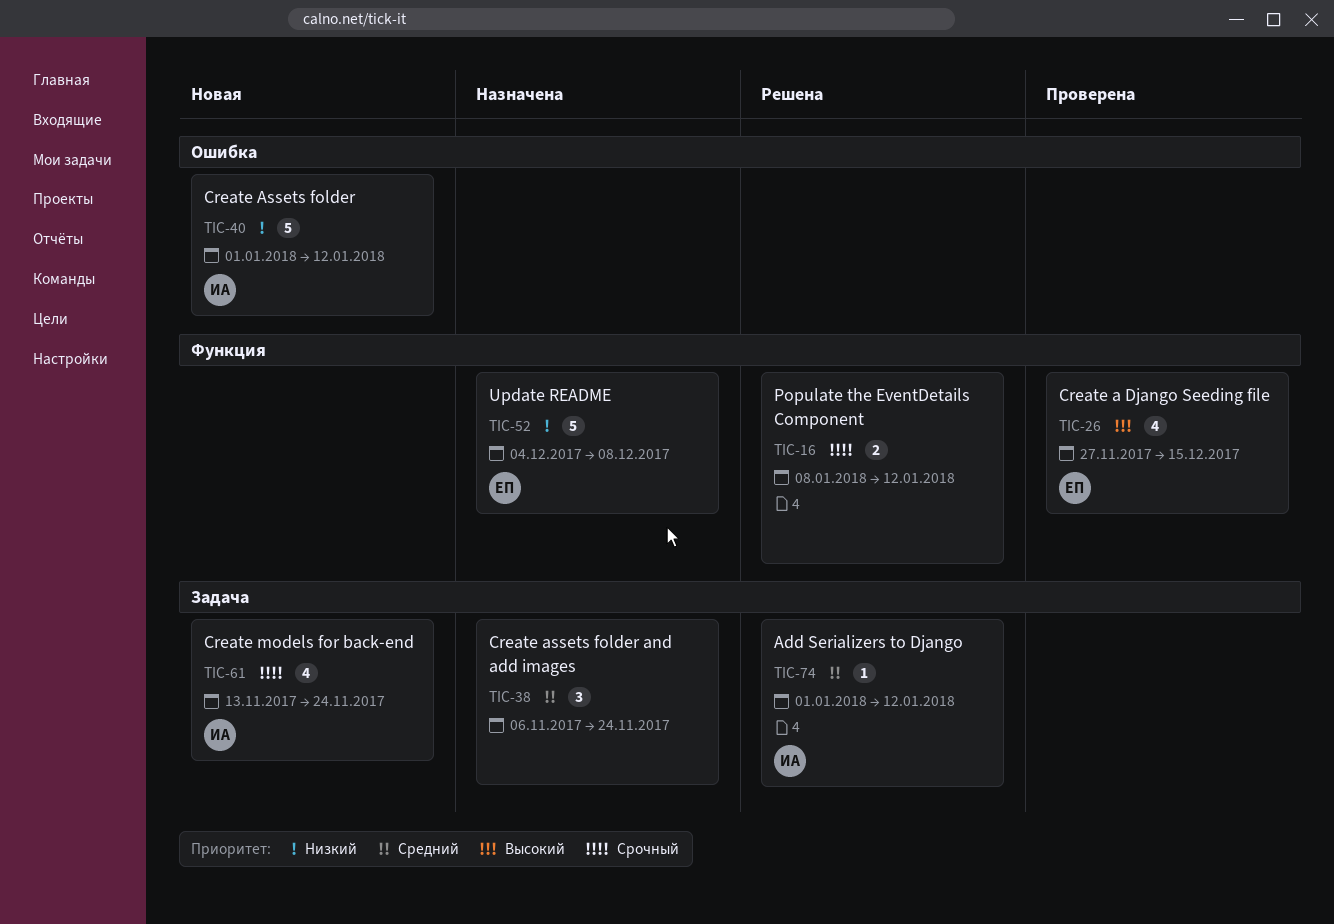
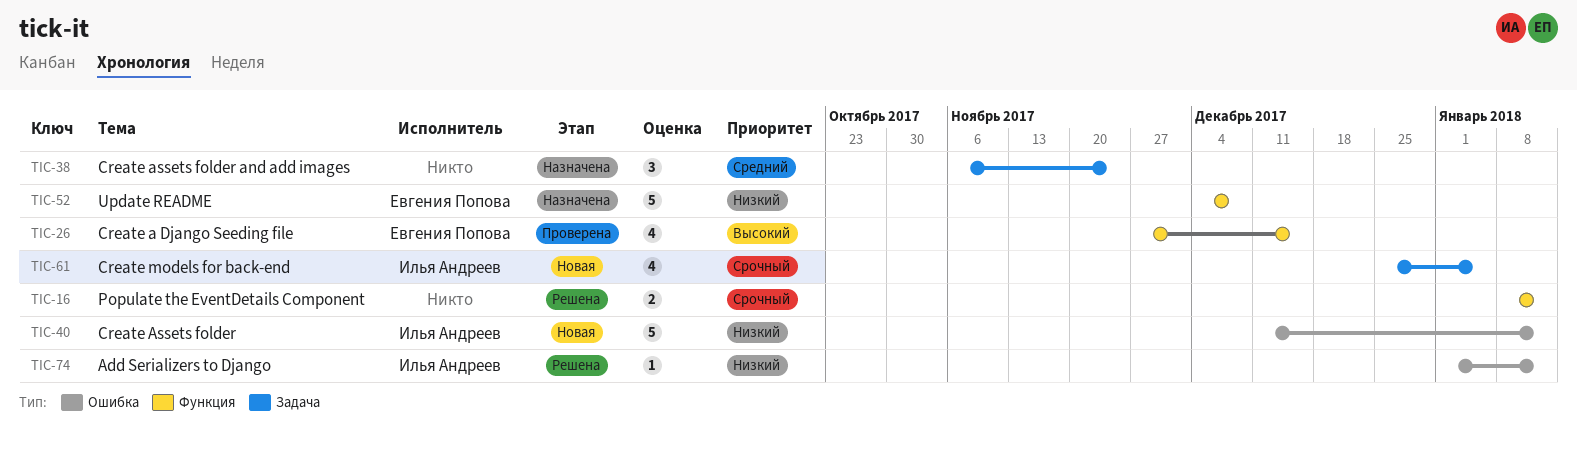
TIC-40, start: Jan 1 -> Dec 11
TIC-61, start: Nov 13 -> Dec 25
TIC-61, due: Nov 24 -> Jan 5
TIC-74, priority: Средний -> Низкий
TIC-74, label: Задача -> Ошибка

